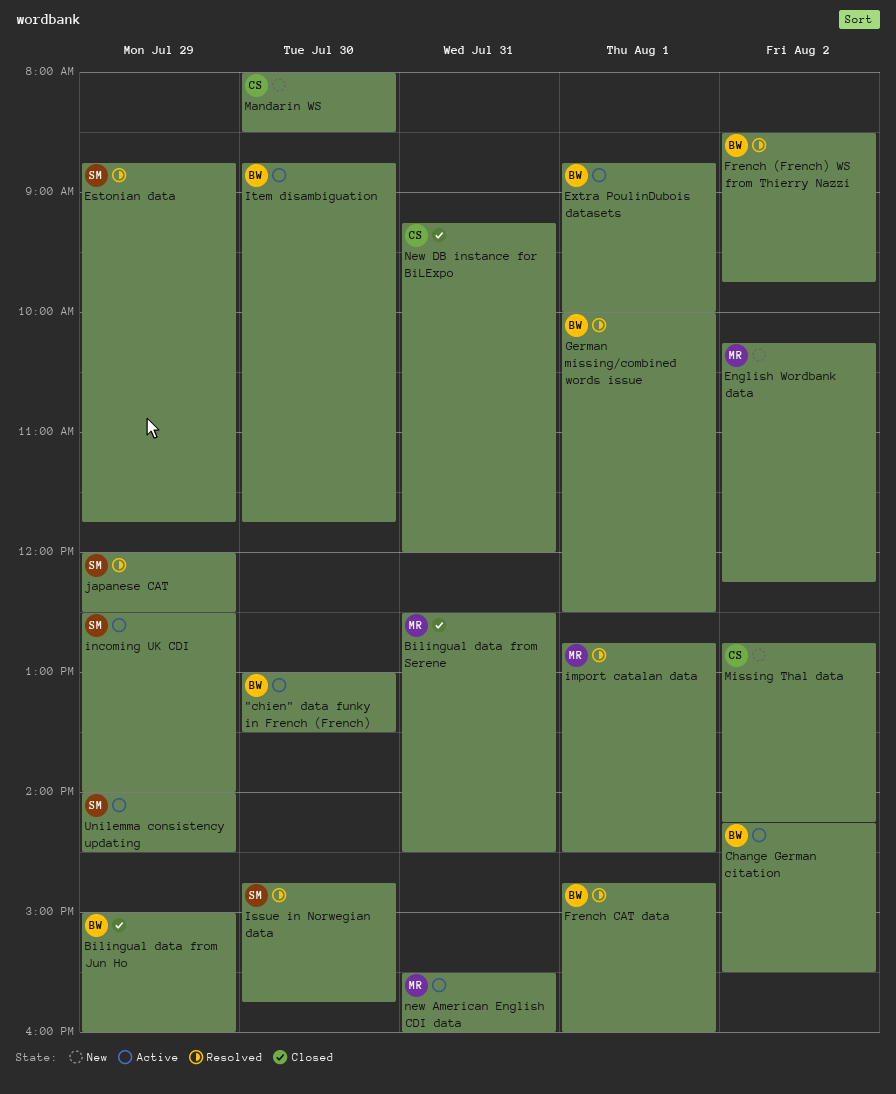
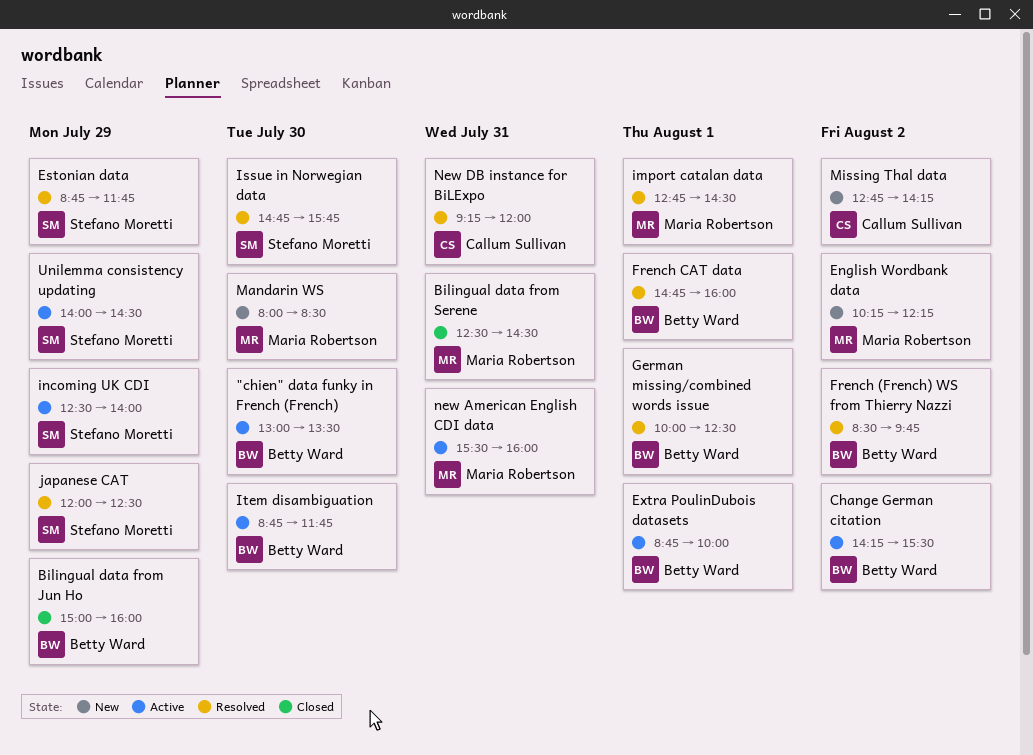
Mandarin WS, owner: Callum Sullivan -> Maria Robertson
New DB instance for BiLExpo, status: Closed -> Resolved

